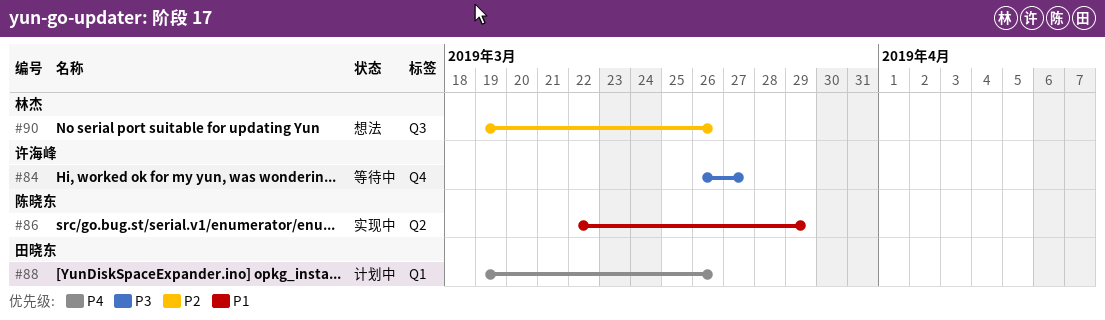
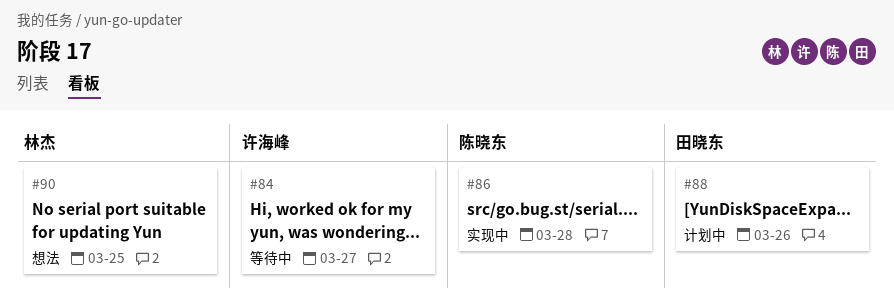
#86, due: Mar 29 -> Mar 28
#90, due: Mar 26 -> Mar 25

